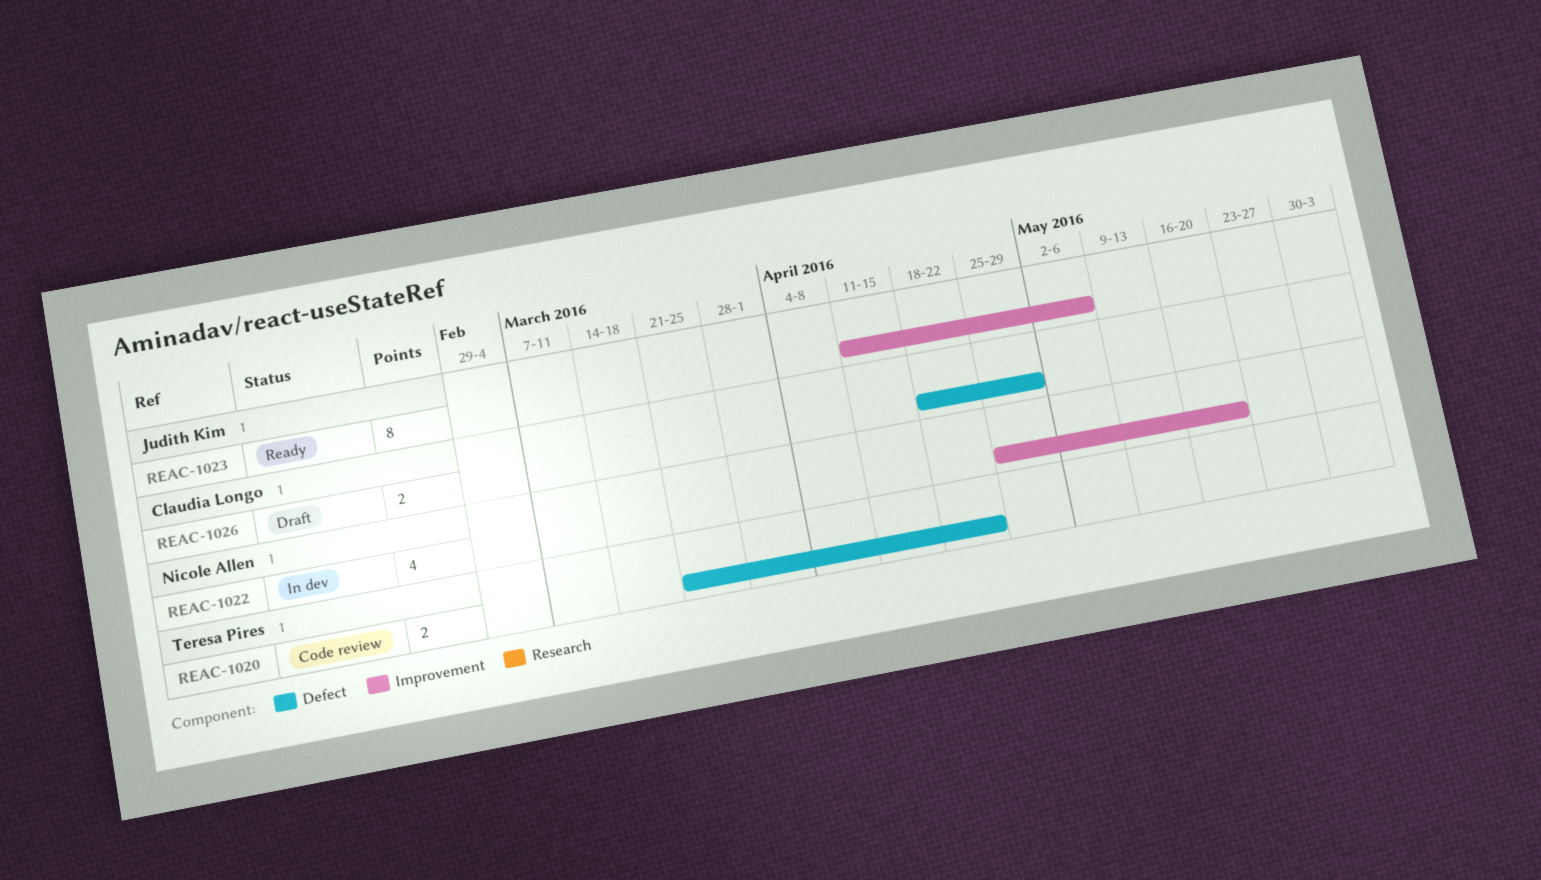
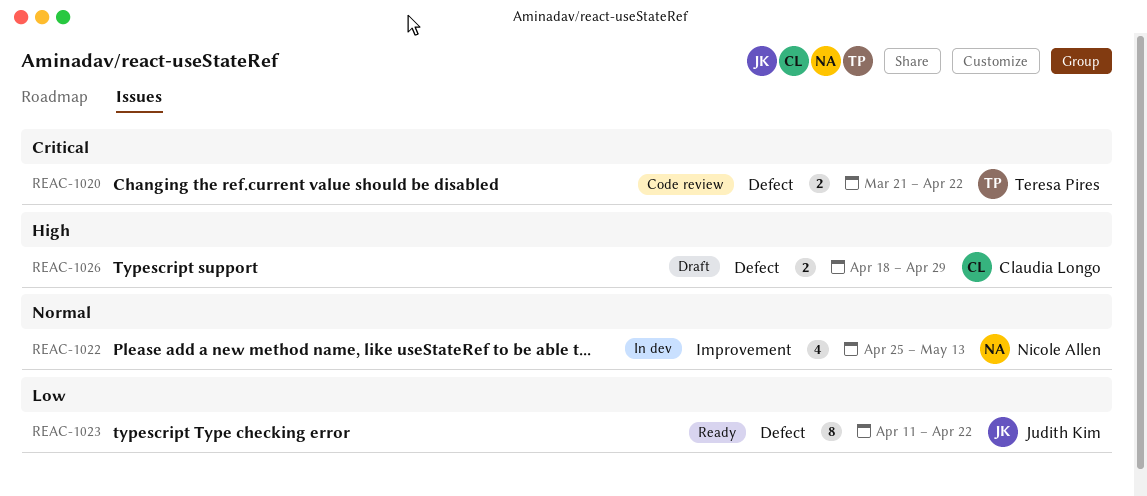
REAC-1022, due: May 20 -> May 13
REAC-1023, label: Improvement -> Defect
REAC-1023, due: May 6 -> Apr 22

